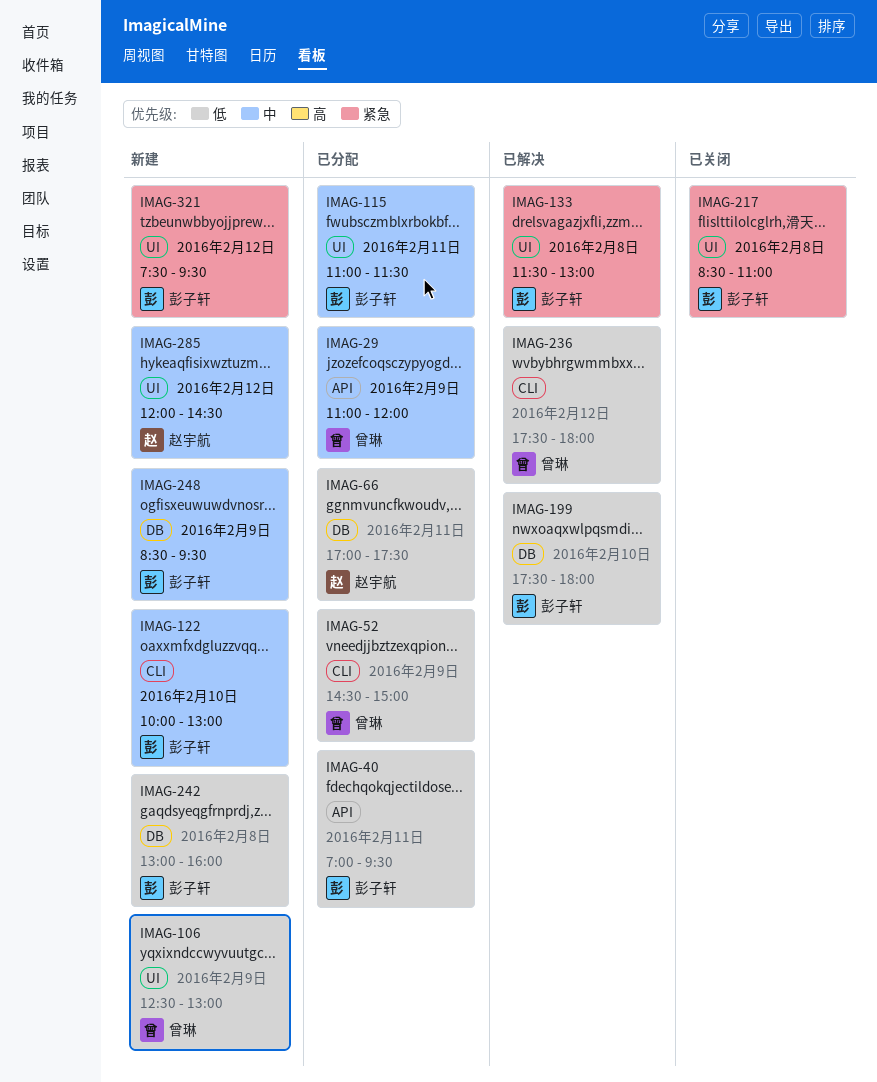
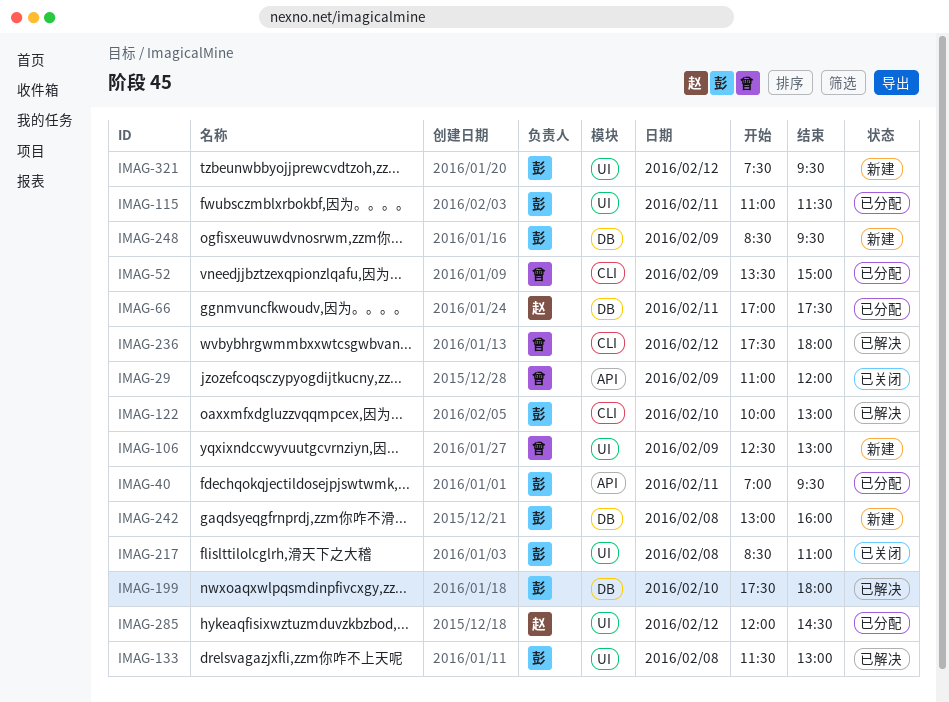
IMAG-29, status: 已分配 -> 已关闭
IMAG-52, begins: 14:30 -> 13:30
IMAG-122, status: 新建 -> 已解决
IMAG-285, status: 新建 -> 已分配

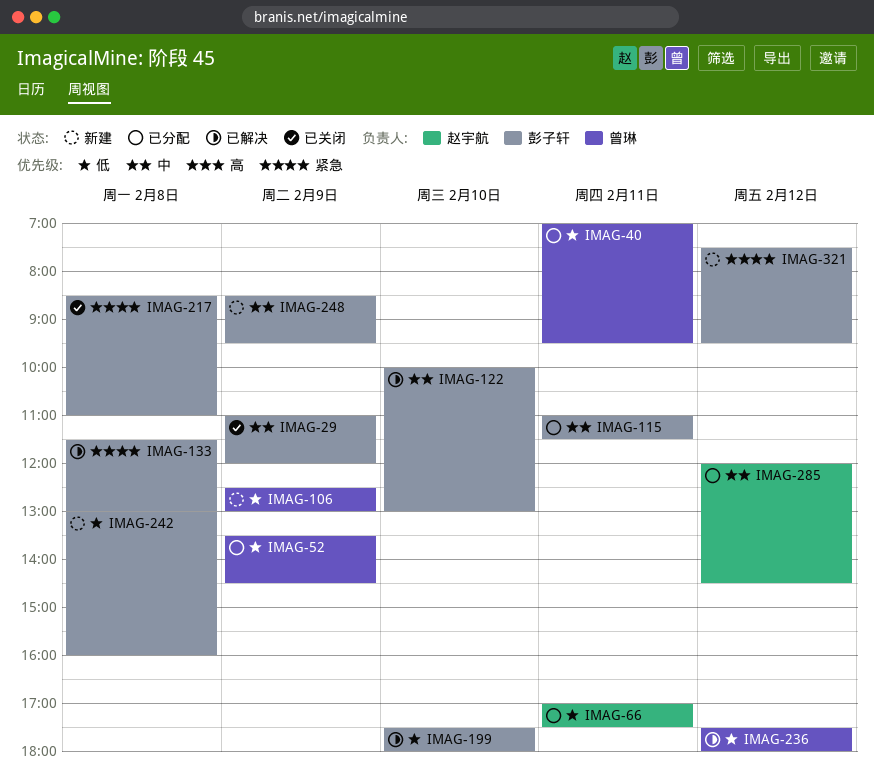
IMAG-29, owner: 曾琳 -> 彭子轩
IMAG-40, owner: 彭子轩 -> 曾琳
IMAG-52, ends: 15:00 -> 14:30

